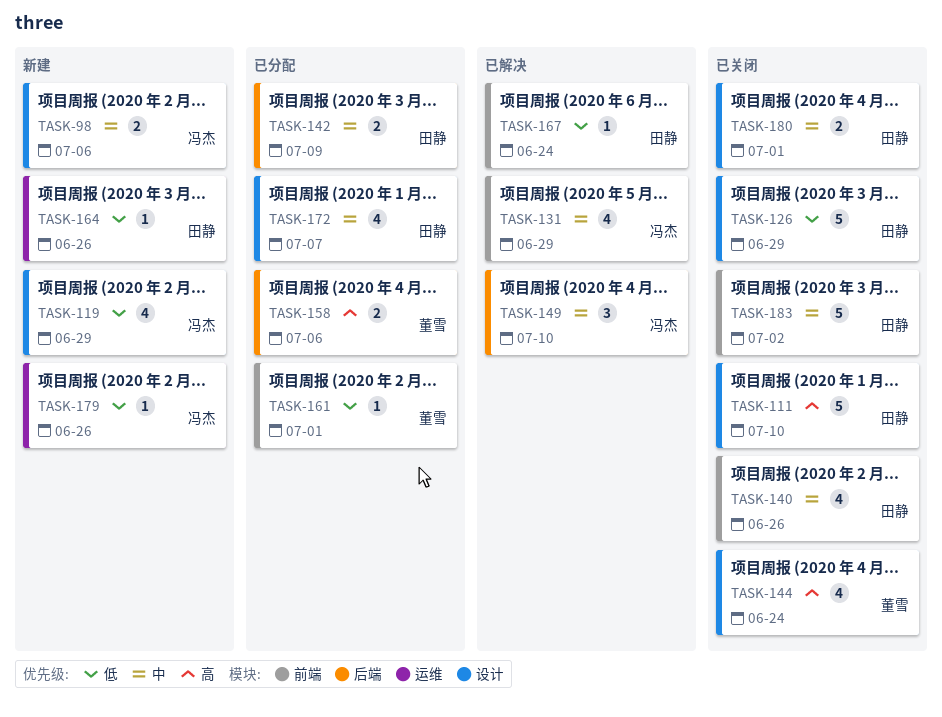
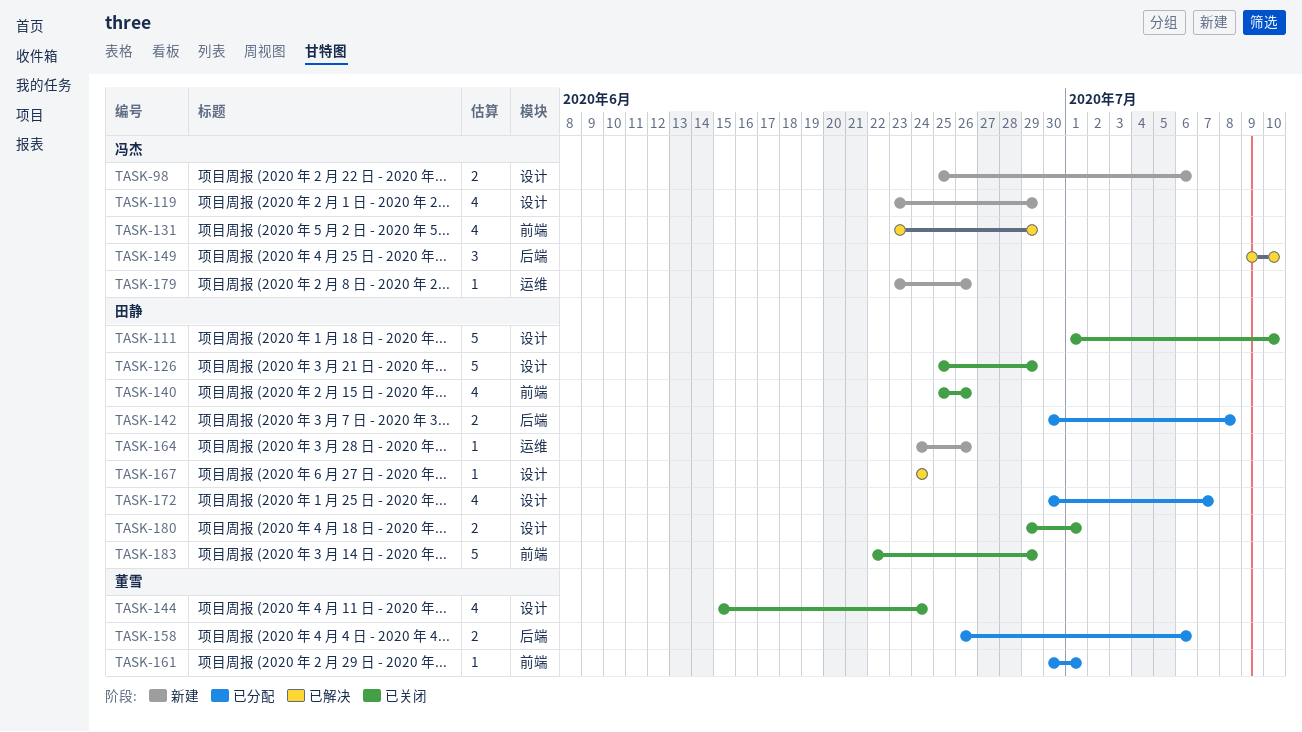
TASK-142, due: Jul 9 -> Jul 8
TASK-167, label: 前端 -> 设计
TASK-183, due: Jul 2 -> Jun 29

